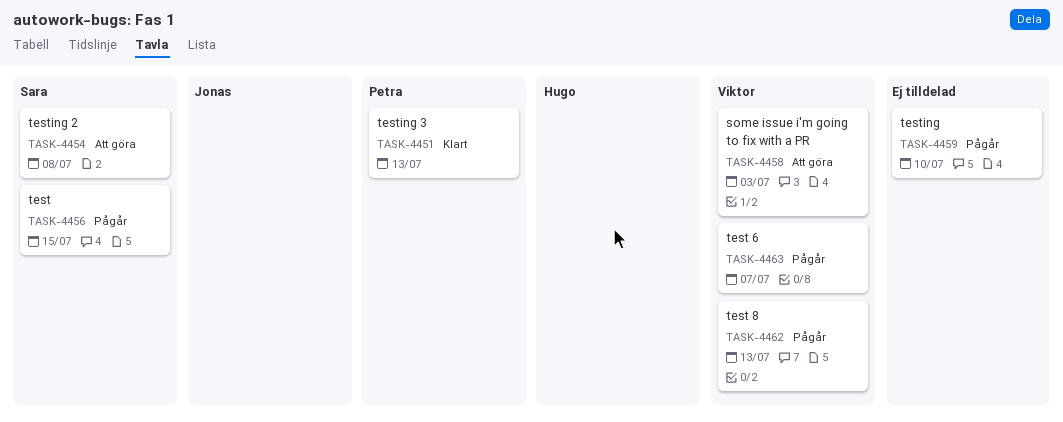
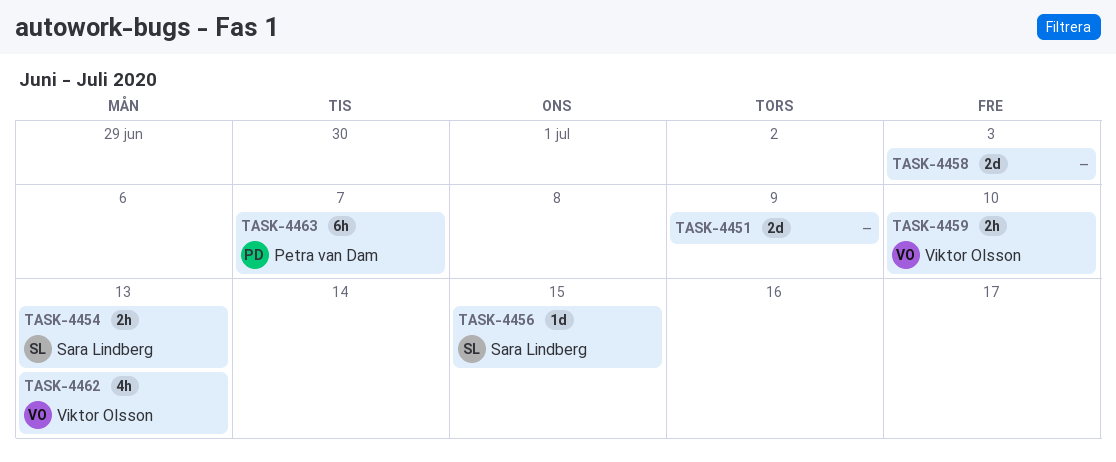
TASK-4451, owner: Petra van Dam -> none
TASK-4451, due: Jul 13 -> Jul 9
TASK-4454, due: Jul 8 -> Jul 13
TASK-4458, owner: Viktor Olsson -> none
TASK-4459, owner: none -> Viktor Olsson
TASK-4463, owner: Viktor Olsson -> Petra van Dam

